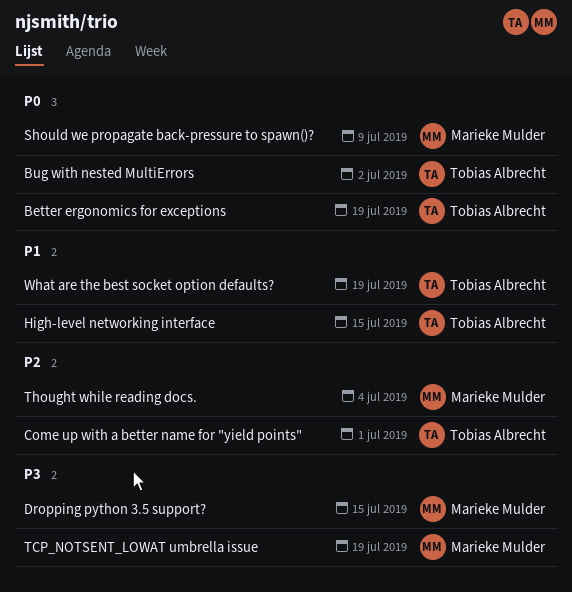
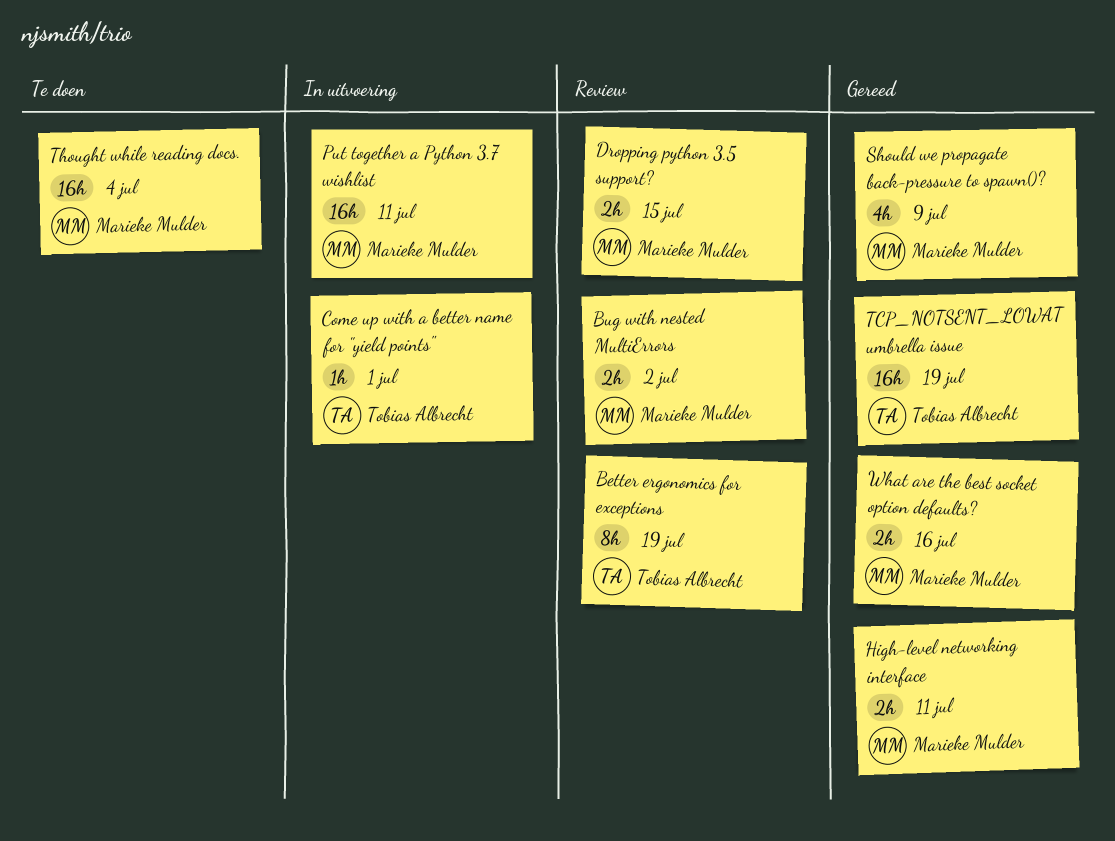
Bug with nested MultiErrors, owner: Tobias Albrecht -> Marieke Mulder
High-level networking interface, owner: Tobias Albrecht -> Marieke Mulder
High-level networking interface, due: Jul 15 -> Jul 11
Put together a Python 3.7 wishlist: none -> present
TCP_NOTSENT_LOWAT umbrella issue, owner: Marieke Mulder -> Tobias Albrecht
What are the best socket option defaults?, owner: Tobias Albrecht -> Marieke Mulder
What are the best socket option defaults?, due: Jul 19 -> Jul 16

